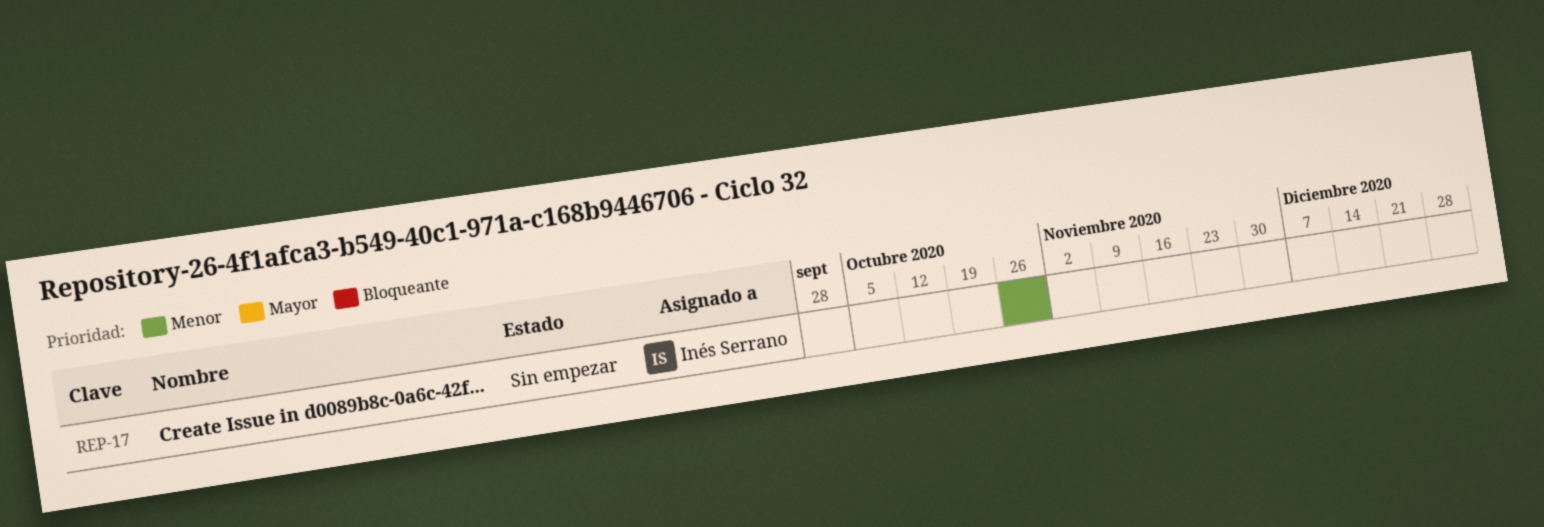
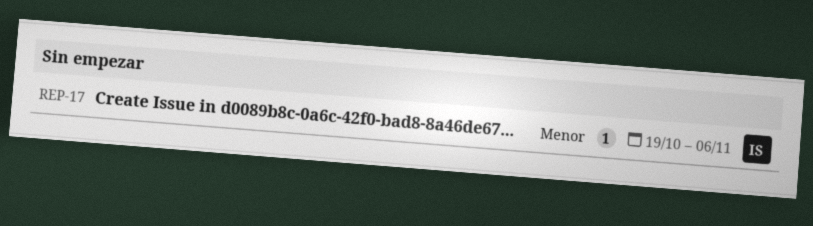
REP-17, start: Oct 26 -> Oct 19
REP-17, due: Oct 30 -> Nov 6

